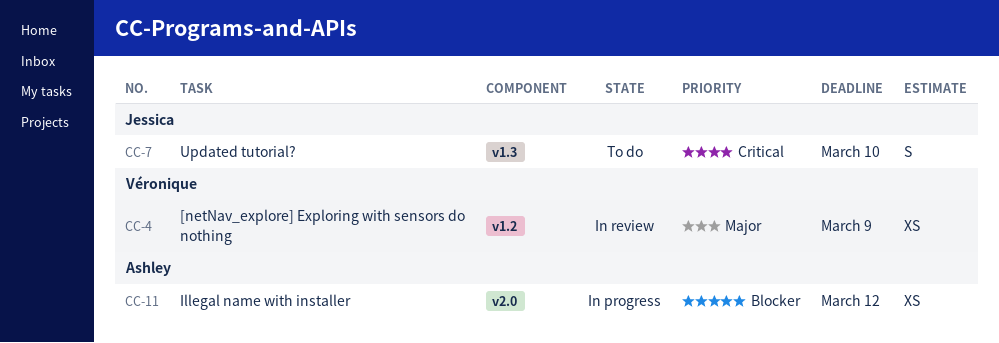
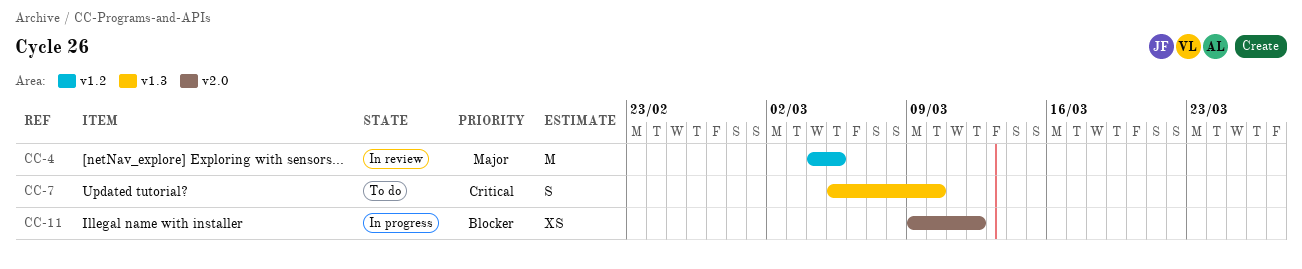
CC-4, estimate: XS -> M
CC-4, due: Mar 9 -> Mar 5

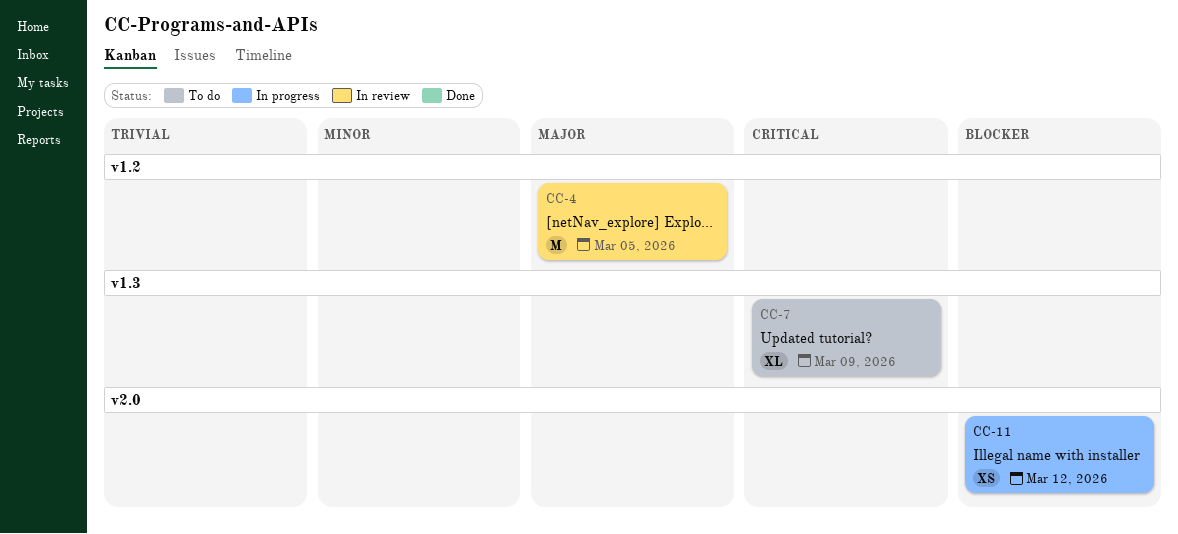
CC-7, estimate: S -> XL
CC-7, due: Mar 10 -> Mar 9

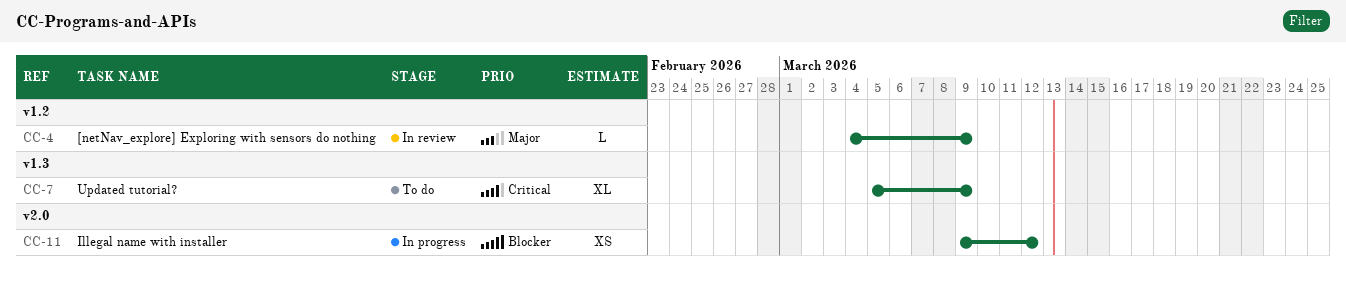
CC-4, estimate: M -> L
CC-4, due: Mar 5 -> Mar 9

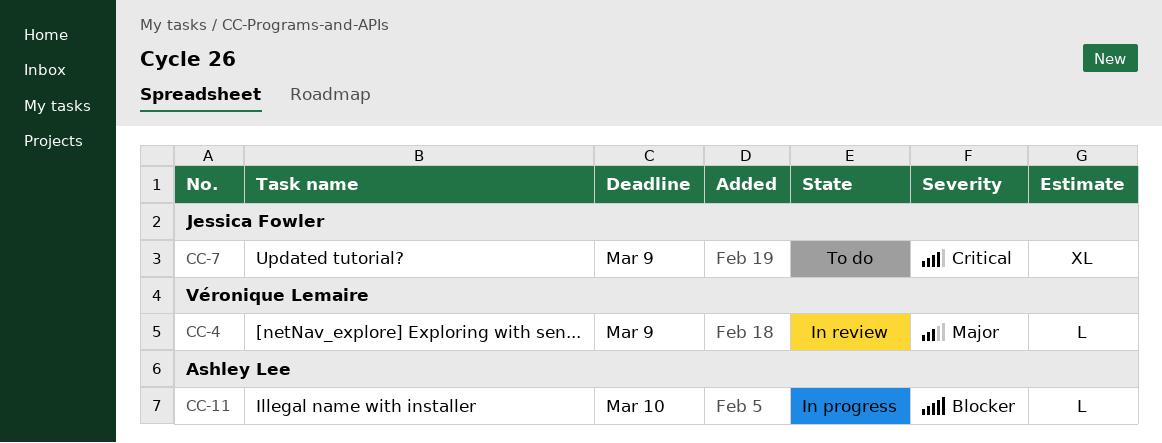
CC-11, estimate: XS -> L
CC-11, due: Mar 12 -> Mar 10

